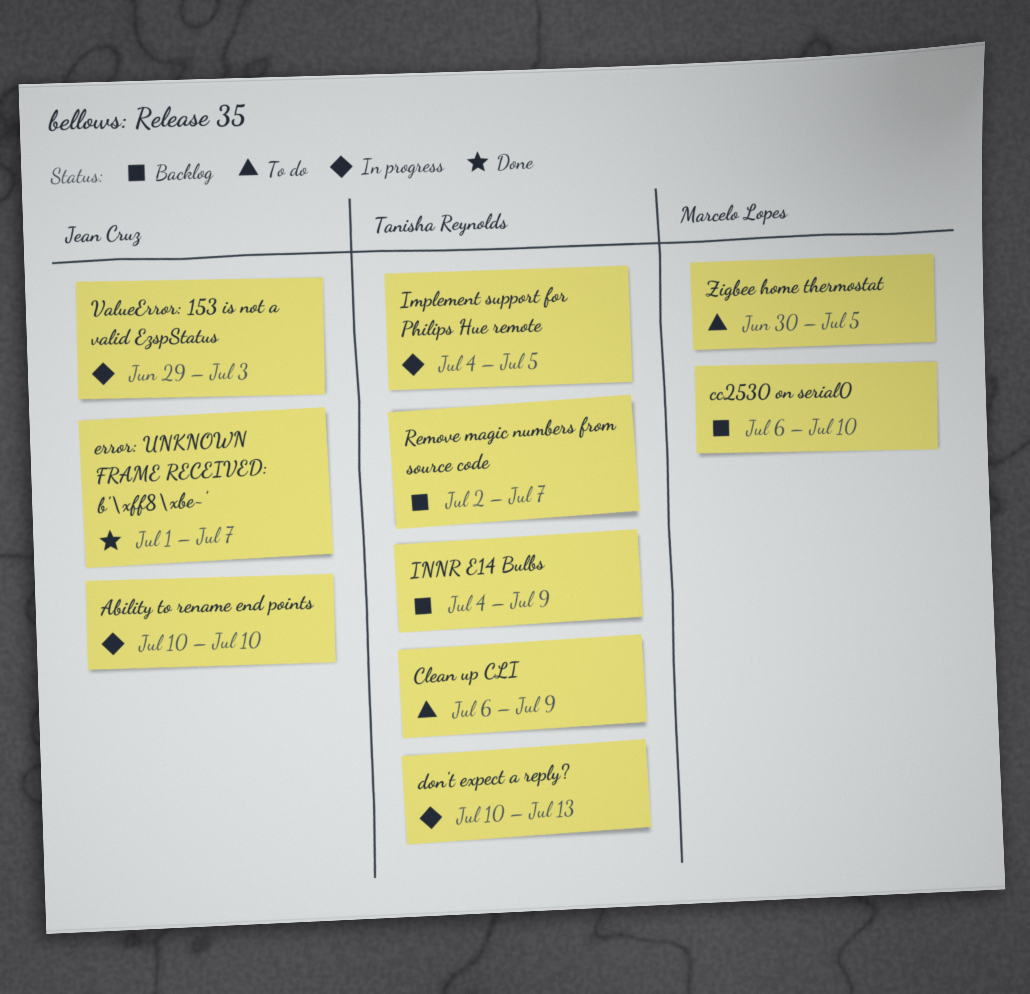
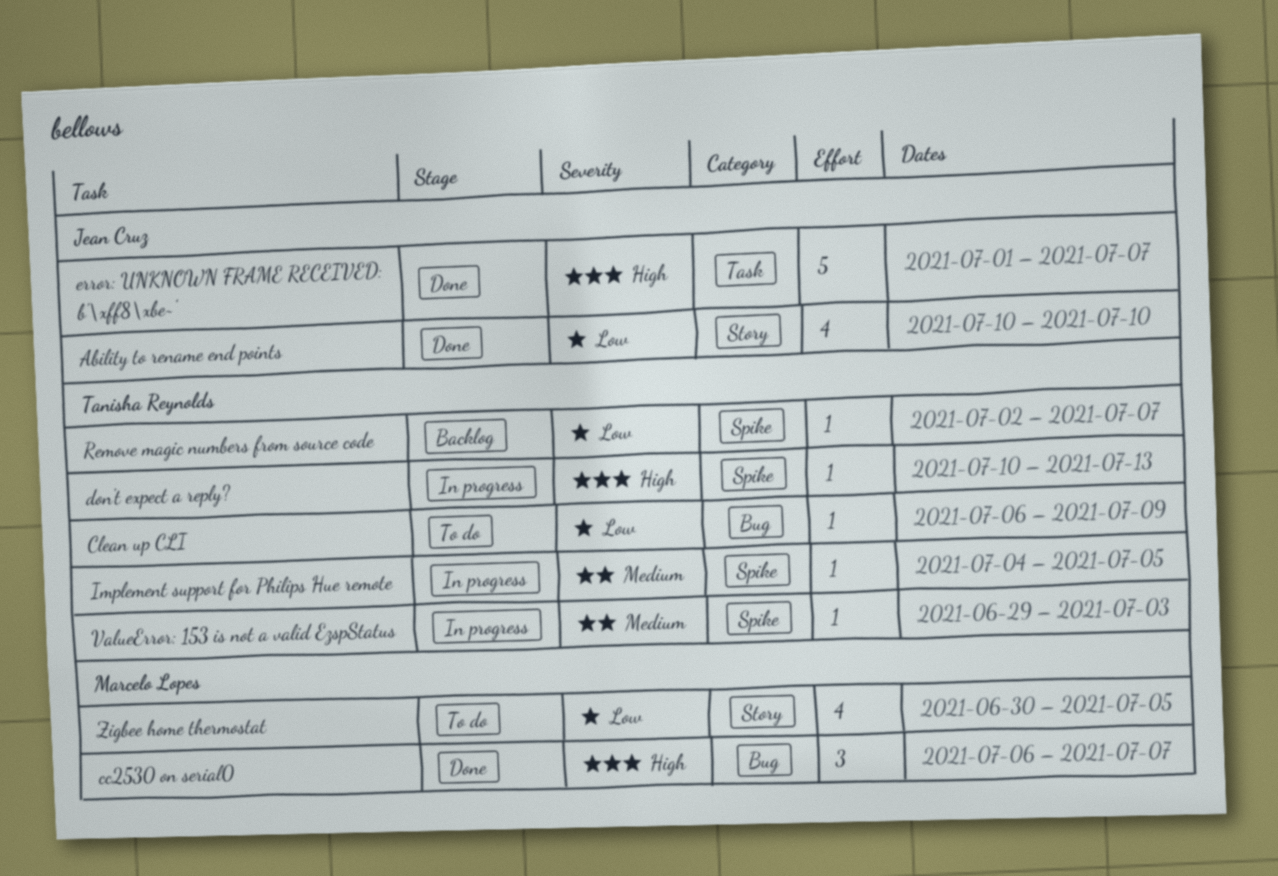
Ability to rename end points, status: In progress -> Done
cc2530 on serial0, status: Backlog -> Done
cc2530 on serial0, due: Jul 10 -> Jul 7
INNR E14 Bulbs: present -> none
ValueError: 153 is not a valid EzspStatus, owner: Jean Cruz -> Tanisha Reynolds

